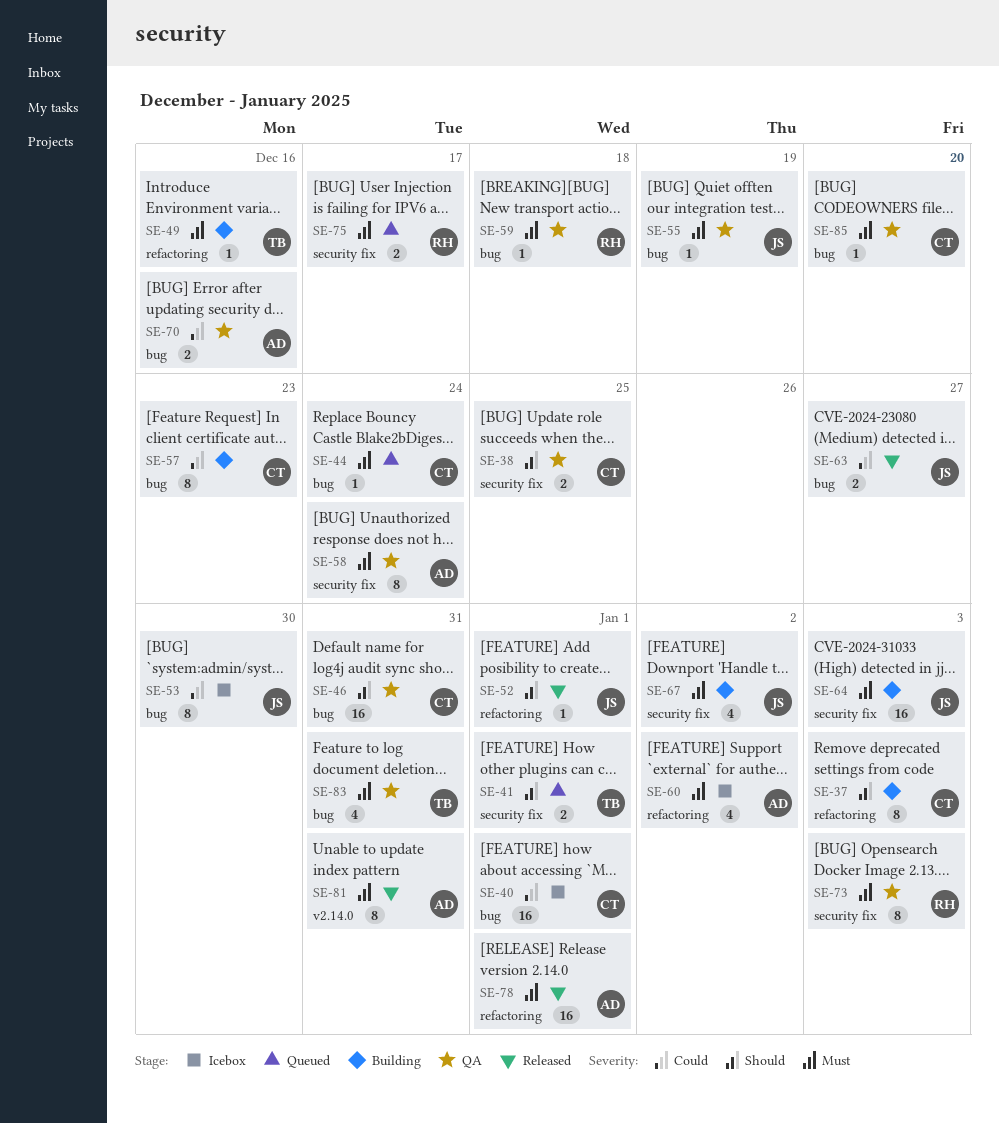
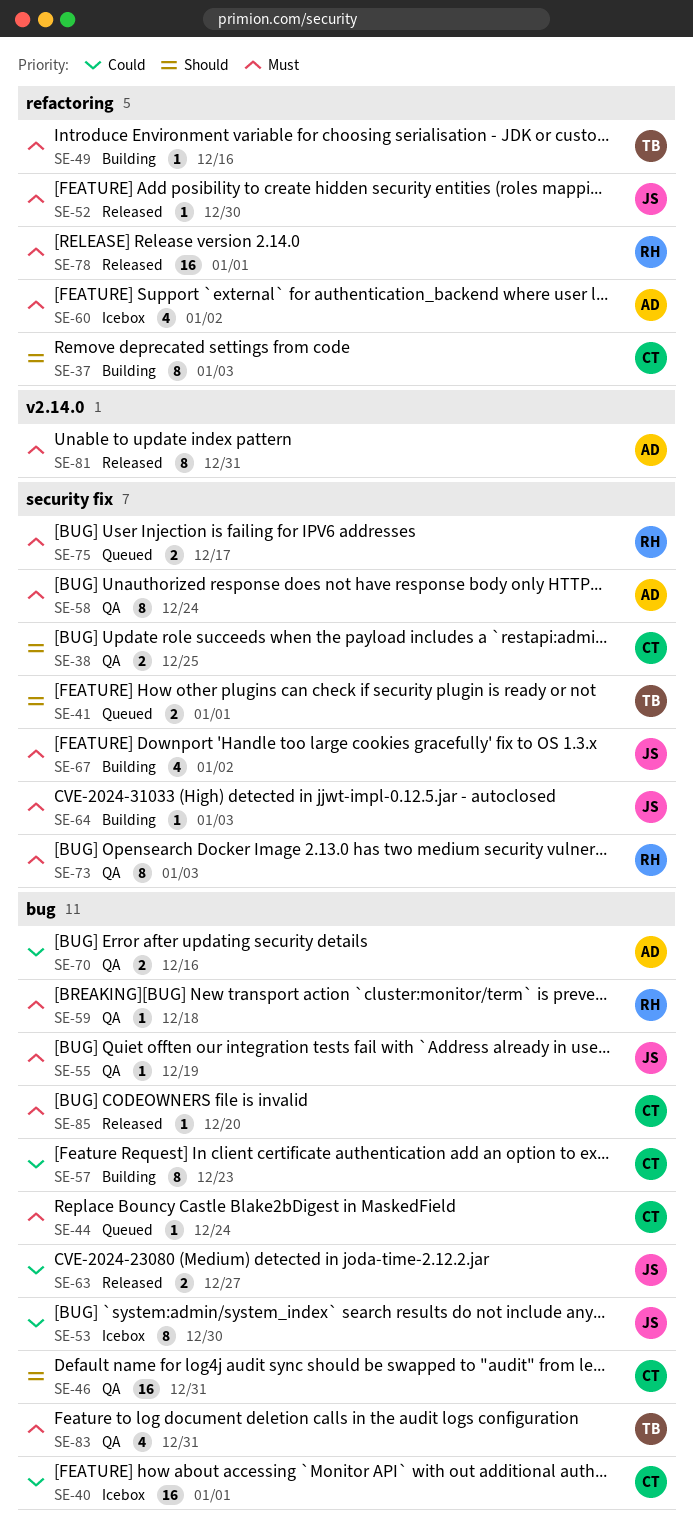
SE-52, priority: Should -> Must
SE-52, due: Jan 1 -> Dec 30
SE-64, estimate: 16 -> 1
SE-78, owner: AD -> RH
SE-85, status: QA -> Released

